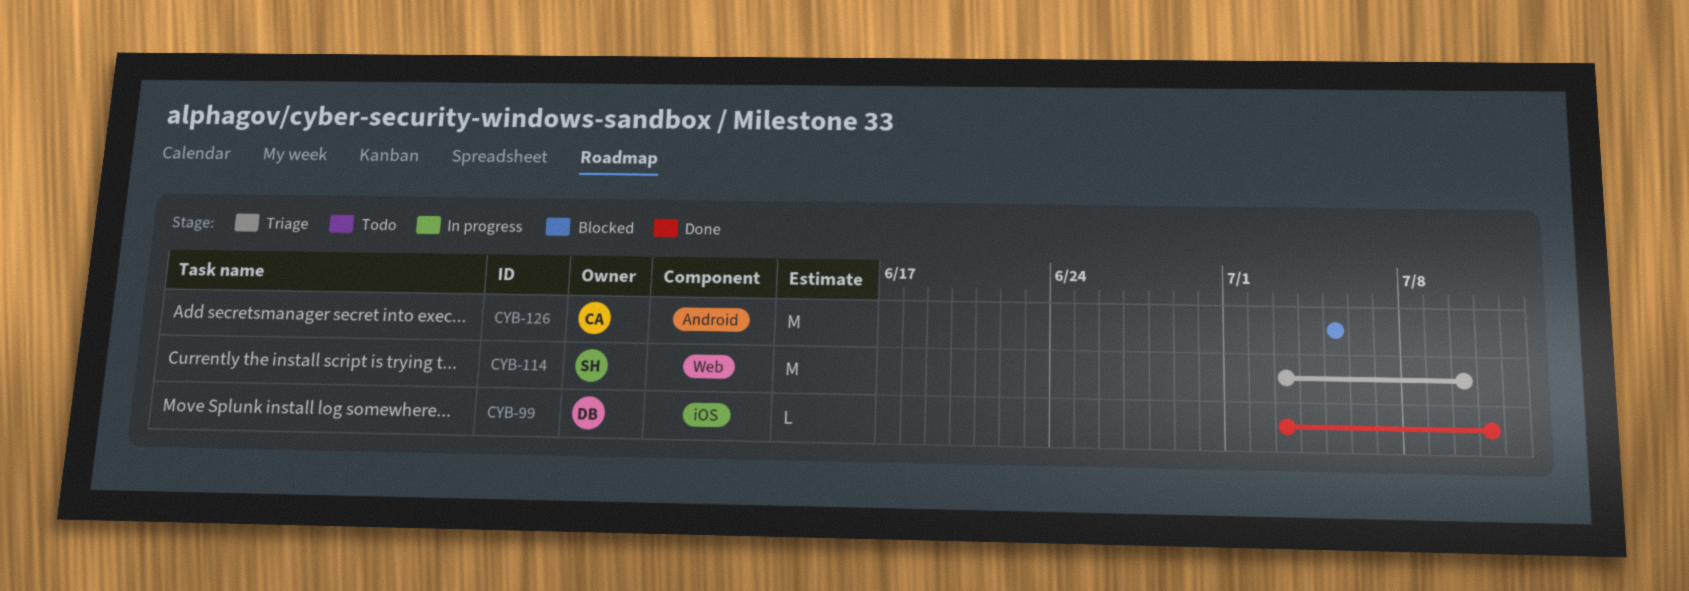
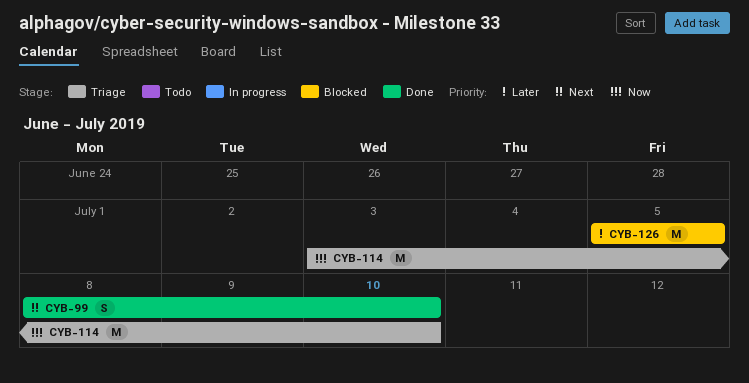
CYB-99, estimate: L -> S
CYB-99, start: Jul 3 -> Jul 8
CYB-99, due: Jul 11 -> Jul 10

